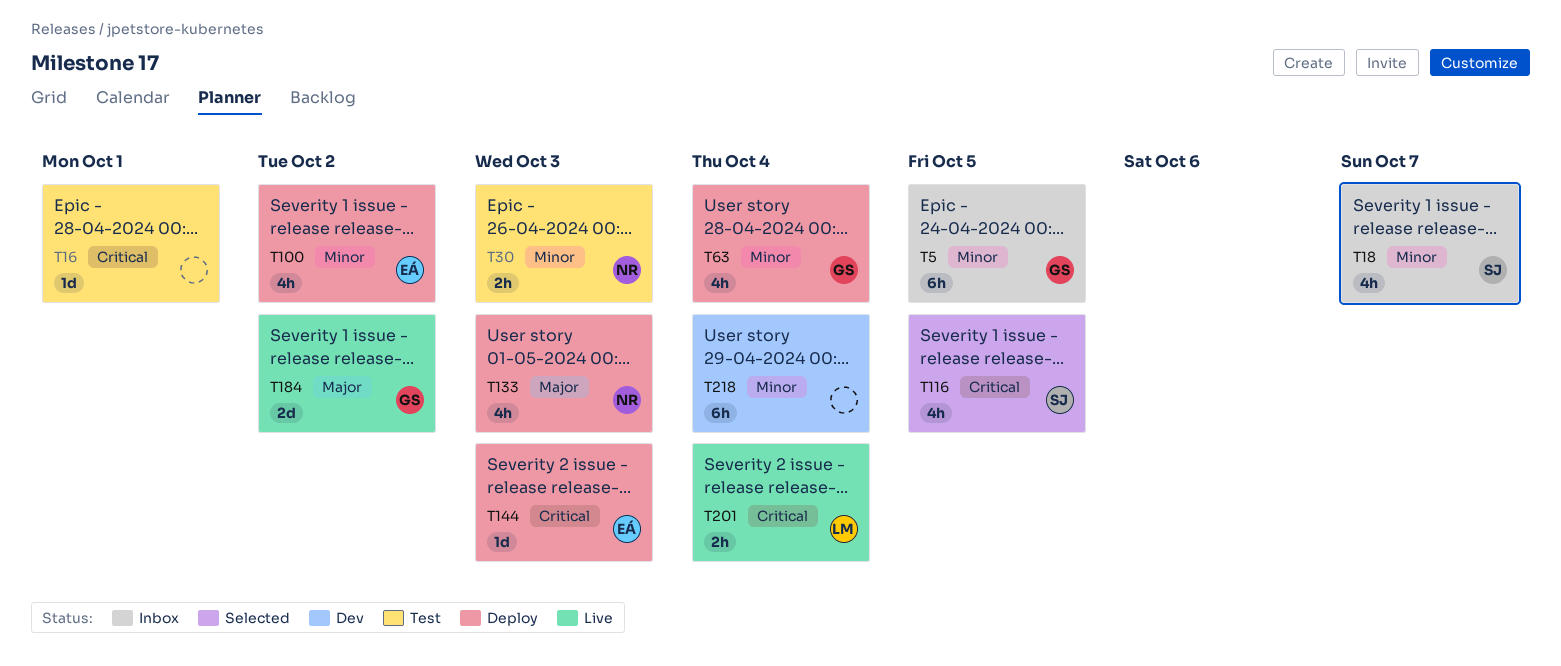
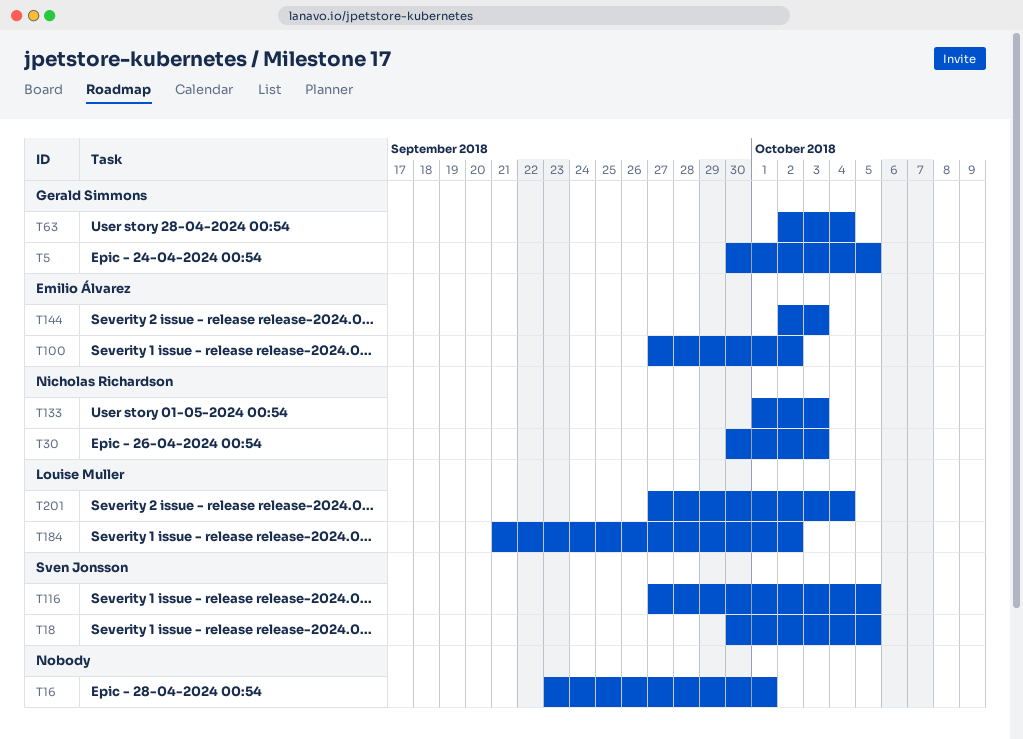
T18, due: Oct 7 -> Oct 5
T184, owner: Gerald Simmons -> Louise Muller
T218: present -> none

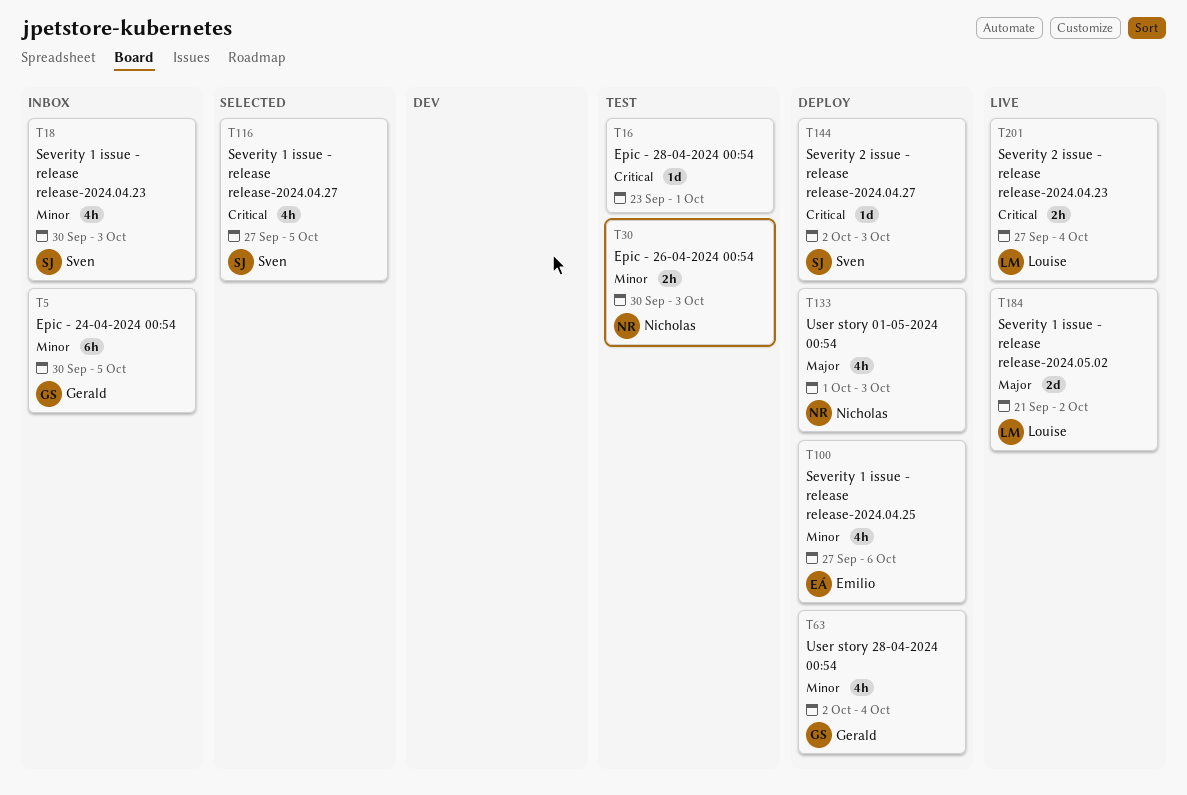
T18, due: Oct 5 -> Oct 3
T100, due: Oct 2 -> Oct 6
T144, owner: Emilio Álvarez -> Sven Jonsson

